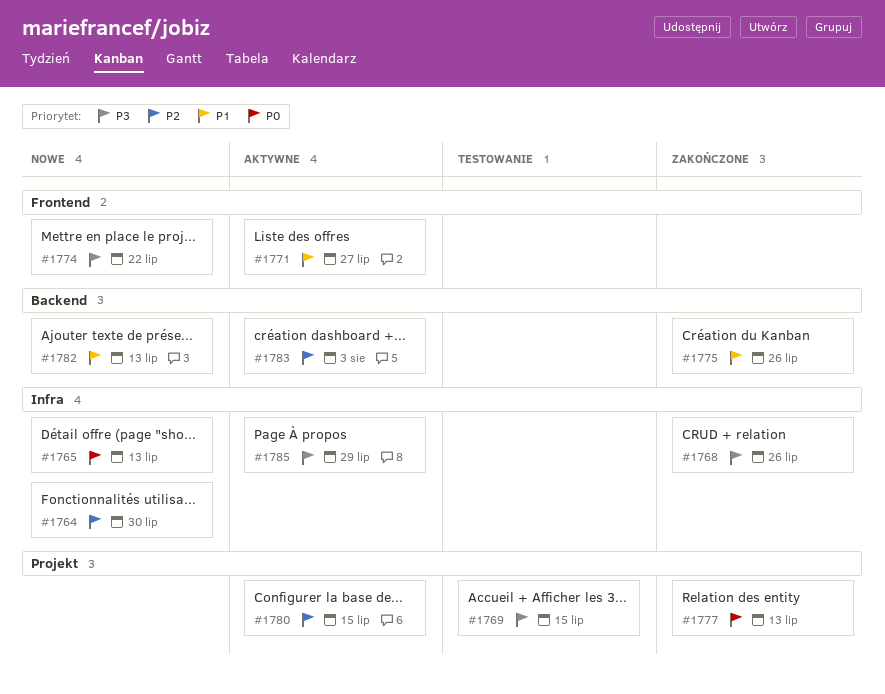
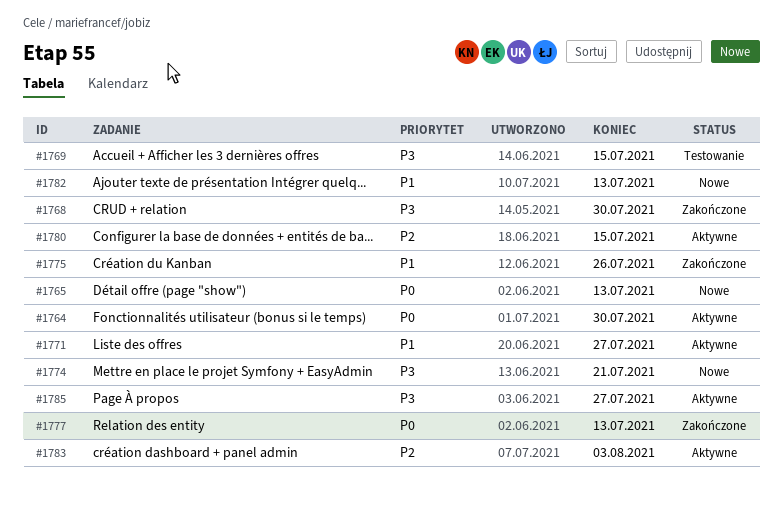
#1764, status: Nowe -> Aktywne
#1764, priority: P2 -> P0
#1768, due: Jul 26 -> Jul 30
#1774, due: Jul 22 -> Jul 21
#1785, due: Jul 29 -> Jul 27

